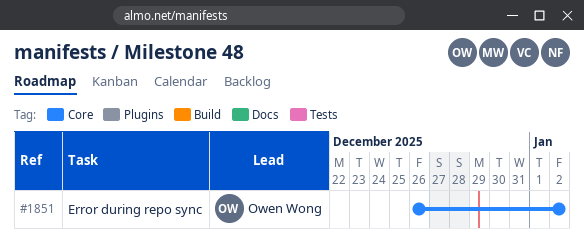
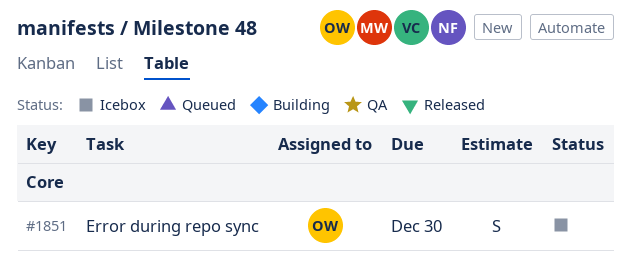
#1851, due: Jan 2 -> Dec 30

